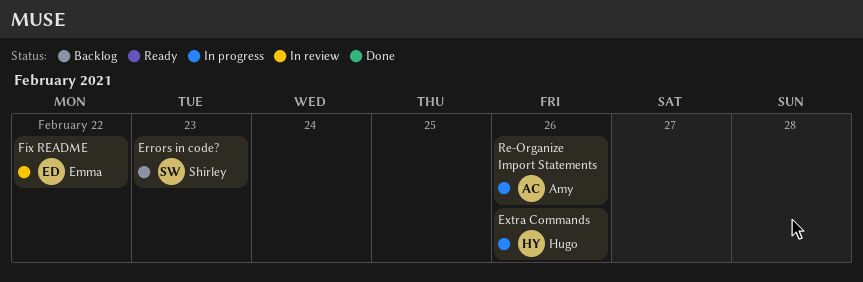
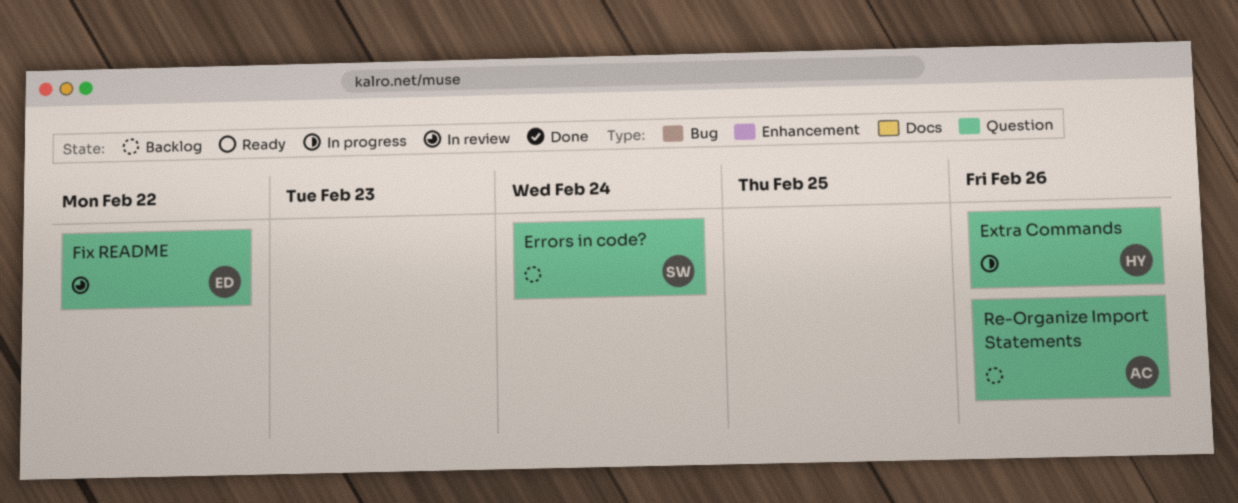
Errors in code?, due: Feb 23 -> Feb 24
Re-Organize Import Statements, status: In progress -> Backlog

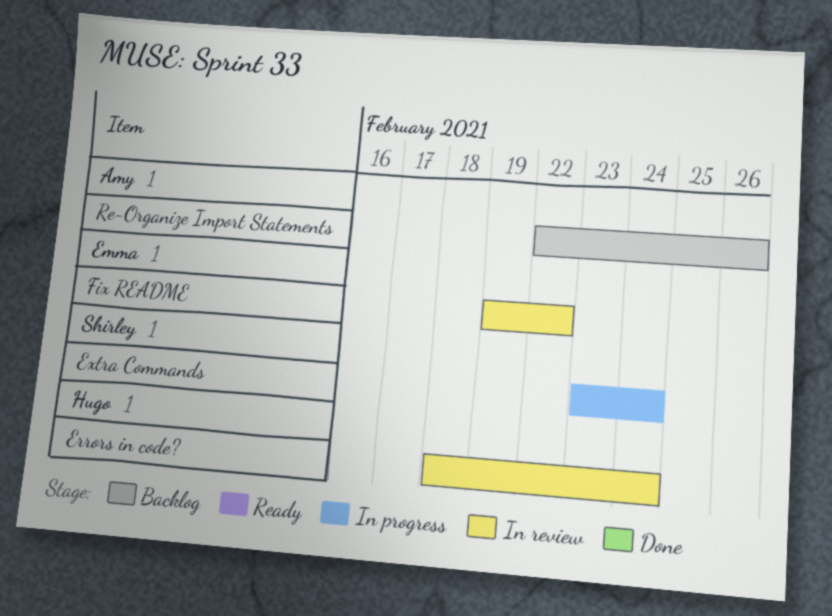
Errors in code?, status: Backlog -> In review
Errors in code?, owner: Shirley -> Hugo
Extra Commands, owner: Hugo -> Shirley
Extra Commands, due: Feb 26 -> Feb 24

